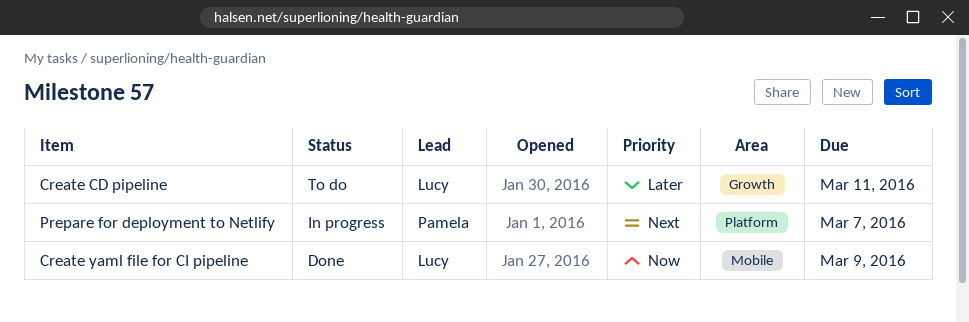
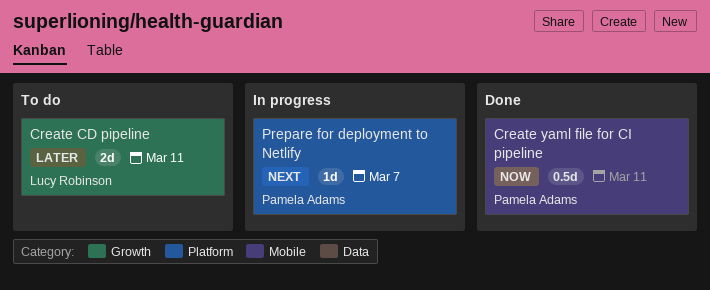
Create yaml file for CI pipeline, owner: Lucy Robinson -> Pamela Adams
Create yaml file for CI pipeline, due: Mar 9 -> Mar 11

